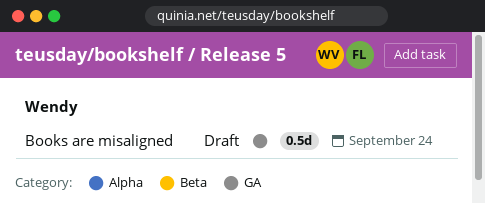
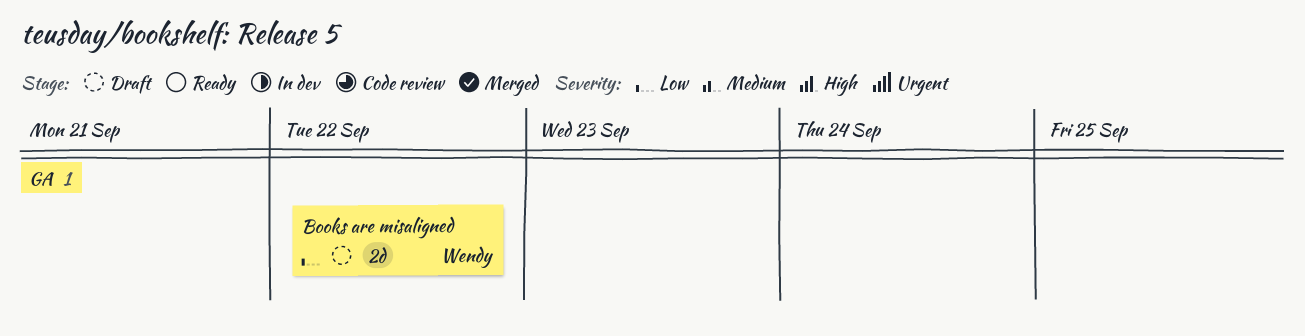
Books are misaligned, estimate: 0.5d -> 2d
Books are misaligned, due: Sep 24 -> Sep 22

